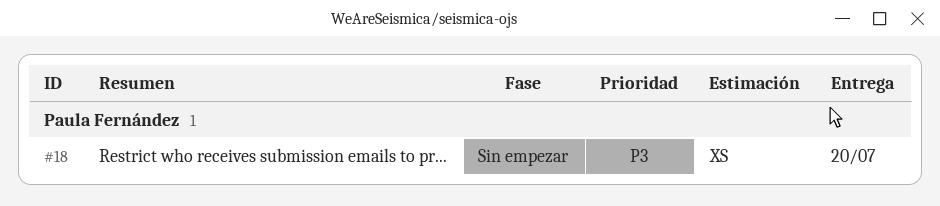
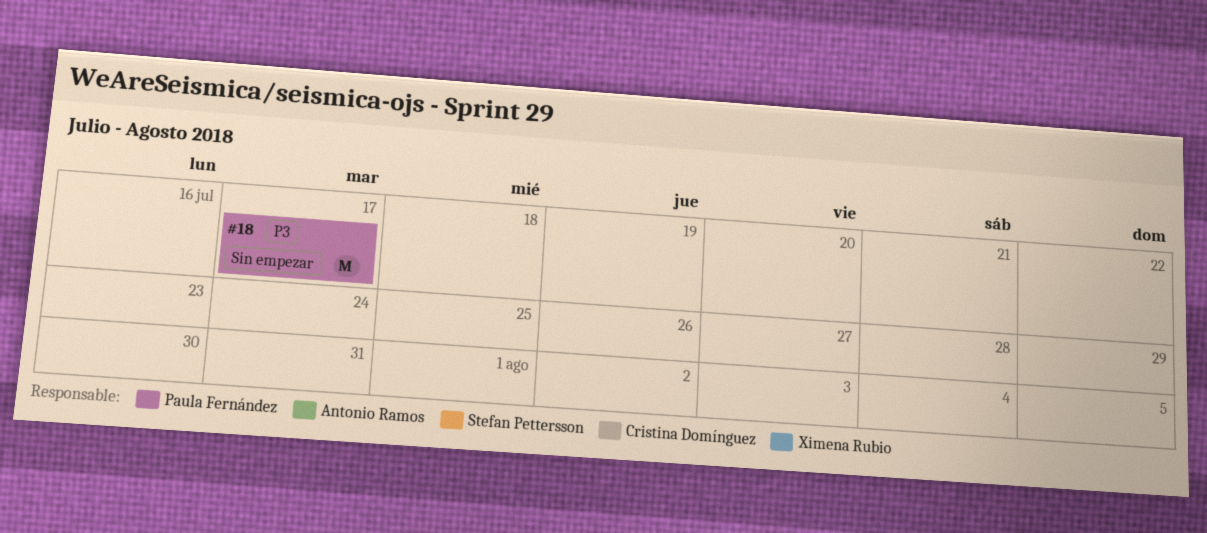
#18, estimate: XS -> M
#18, due: Jul 20 -> Jul 17

